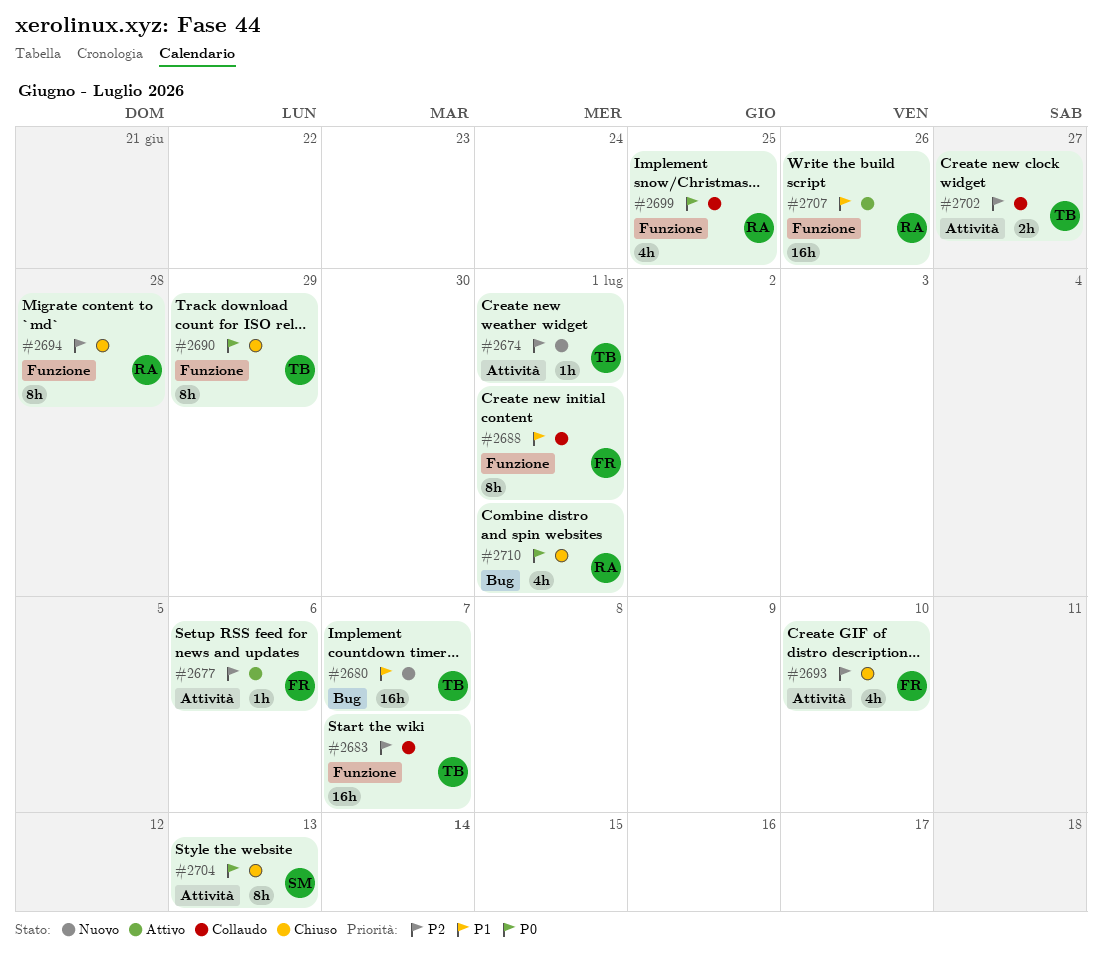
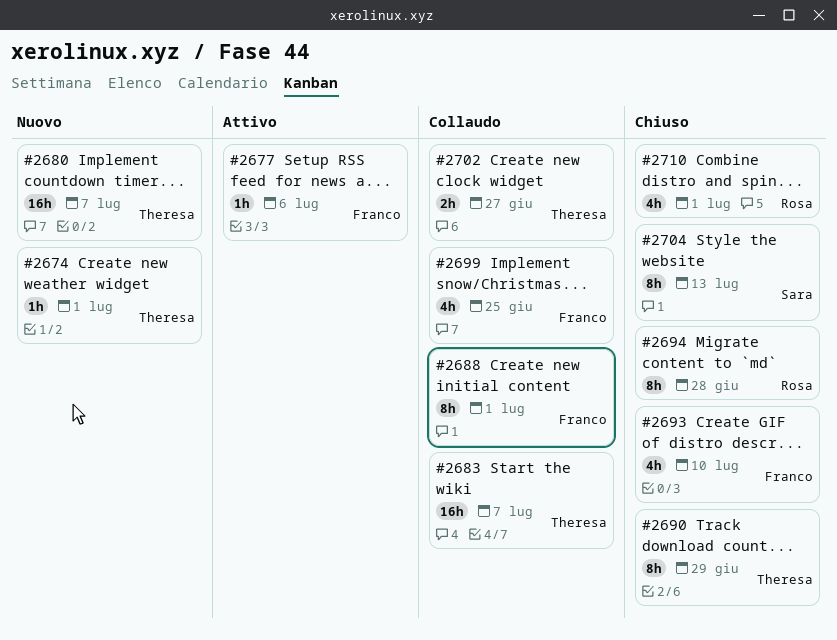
#2699, owner: Rosa -> Franco
#2707: present -> none

